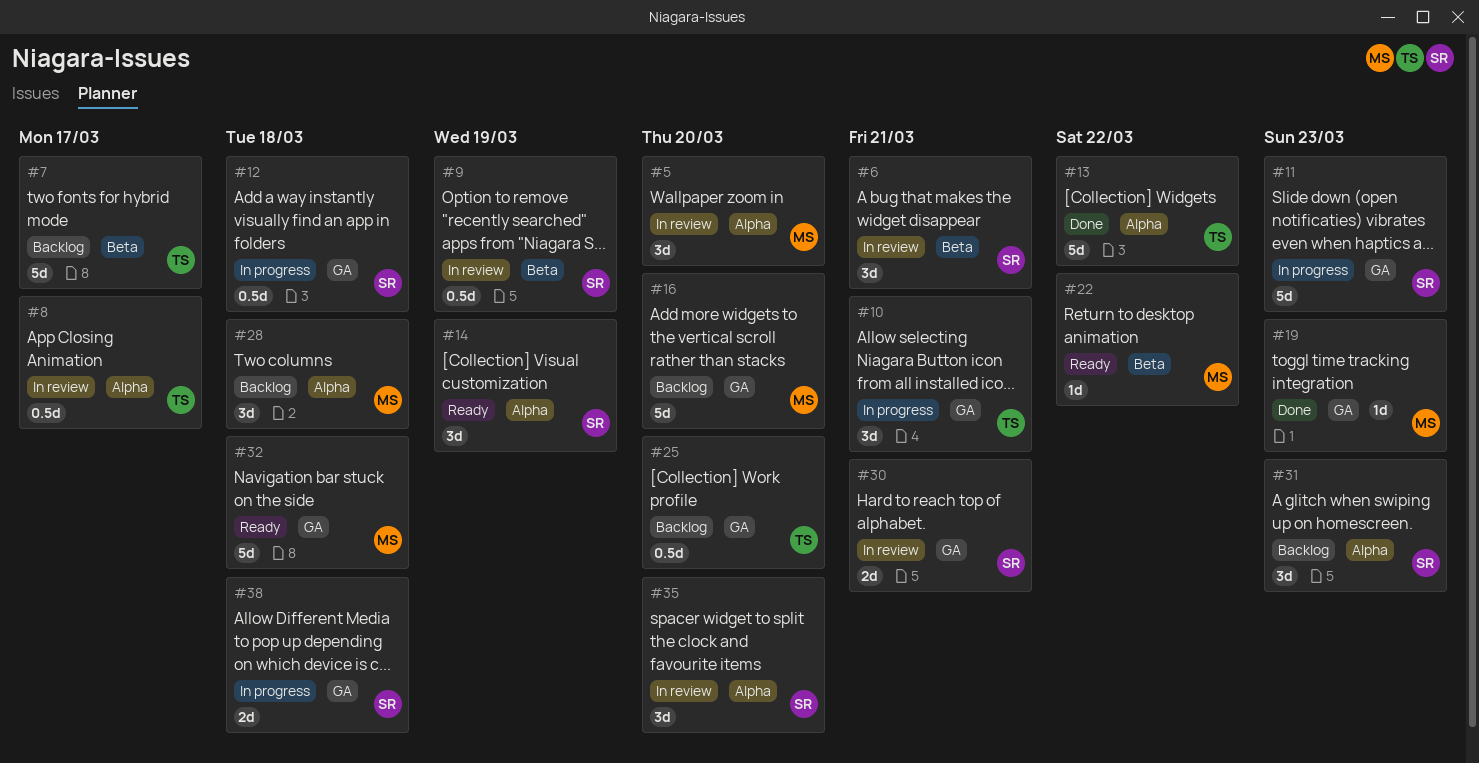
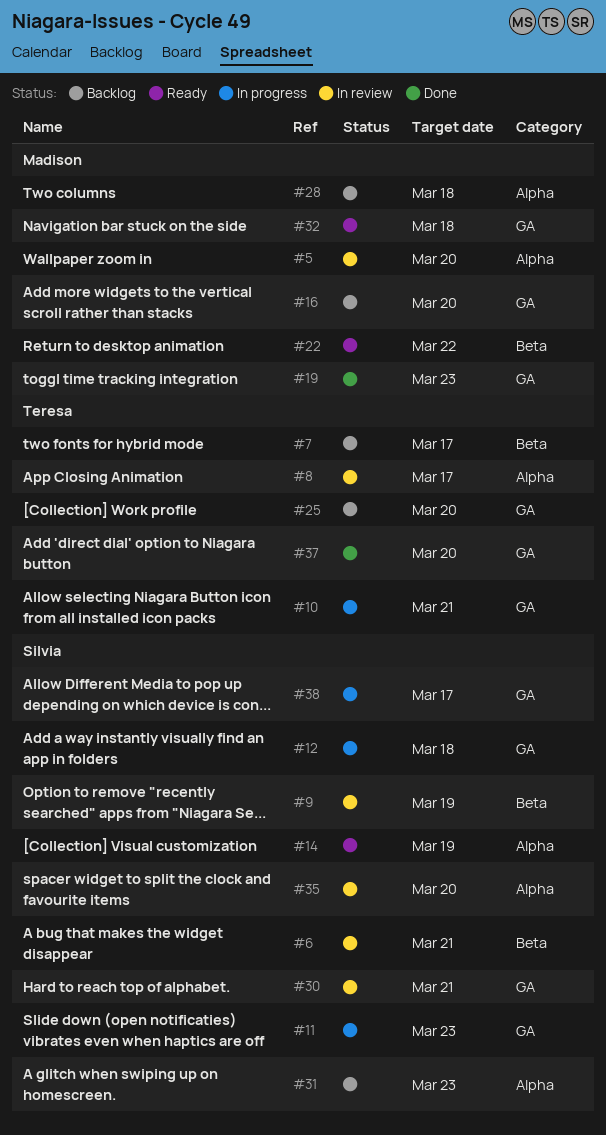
#13: present -> none
#37: none -> present
#38, due: Mar 18 -> Mar 17

